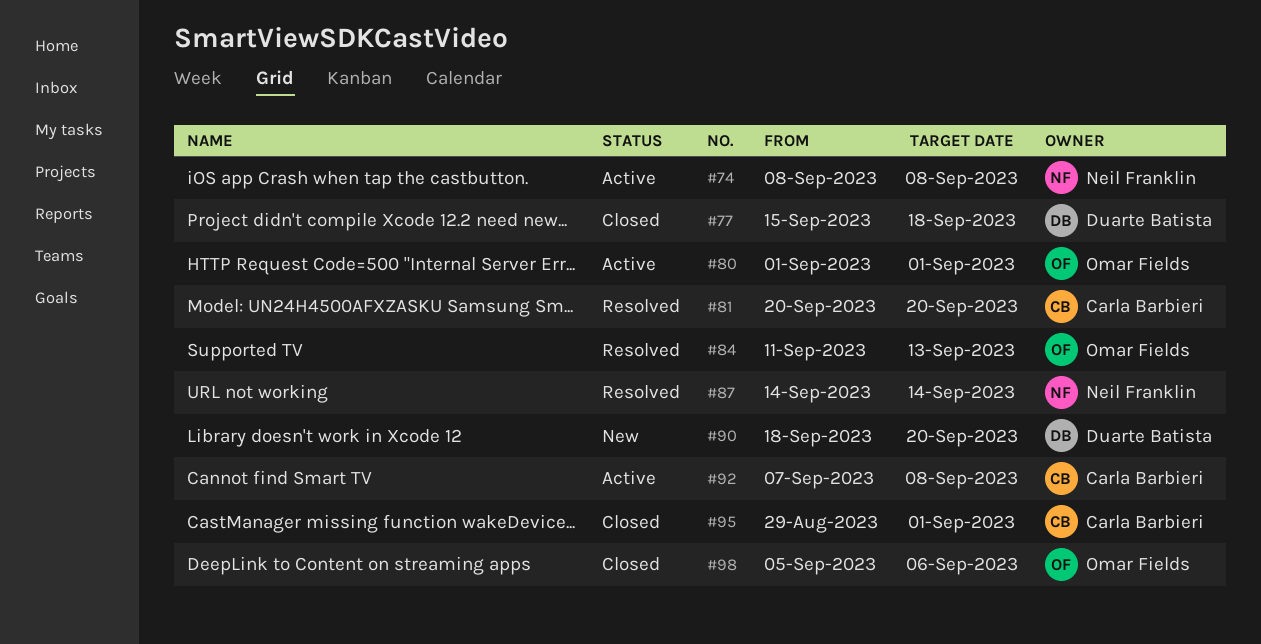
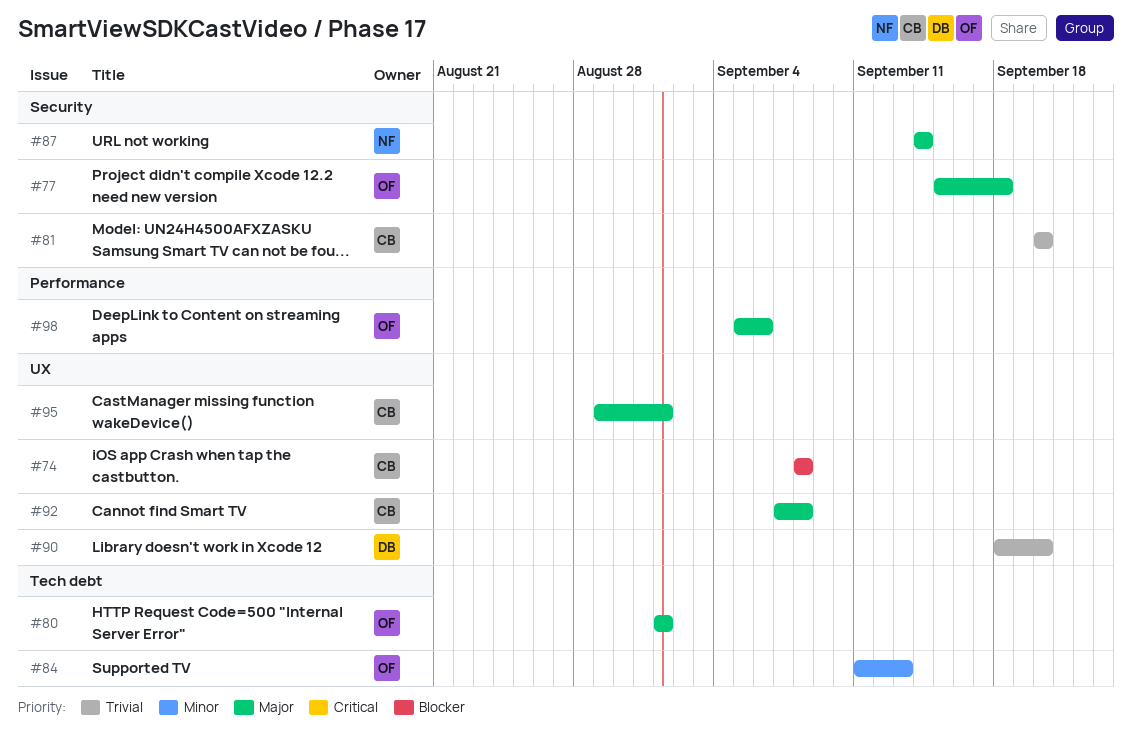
#74, owner: Neil Franklin -> Carla Barbieri
#77, owner: Duarte Batista -> Omar Fields

